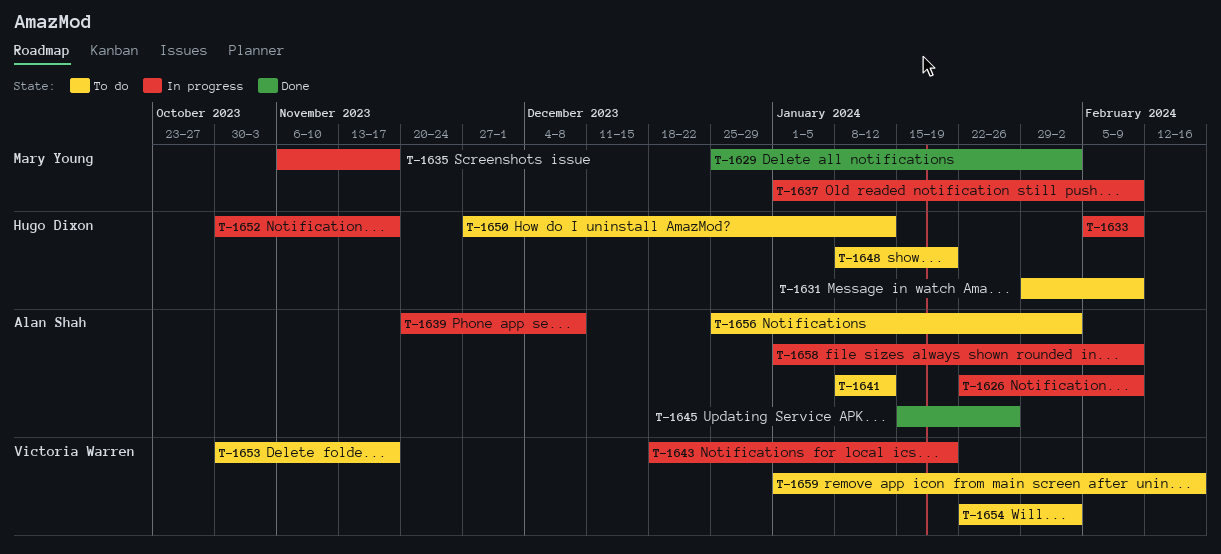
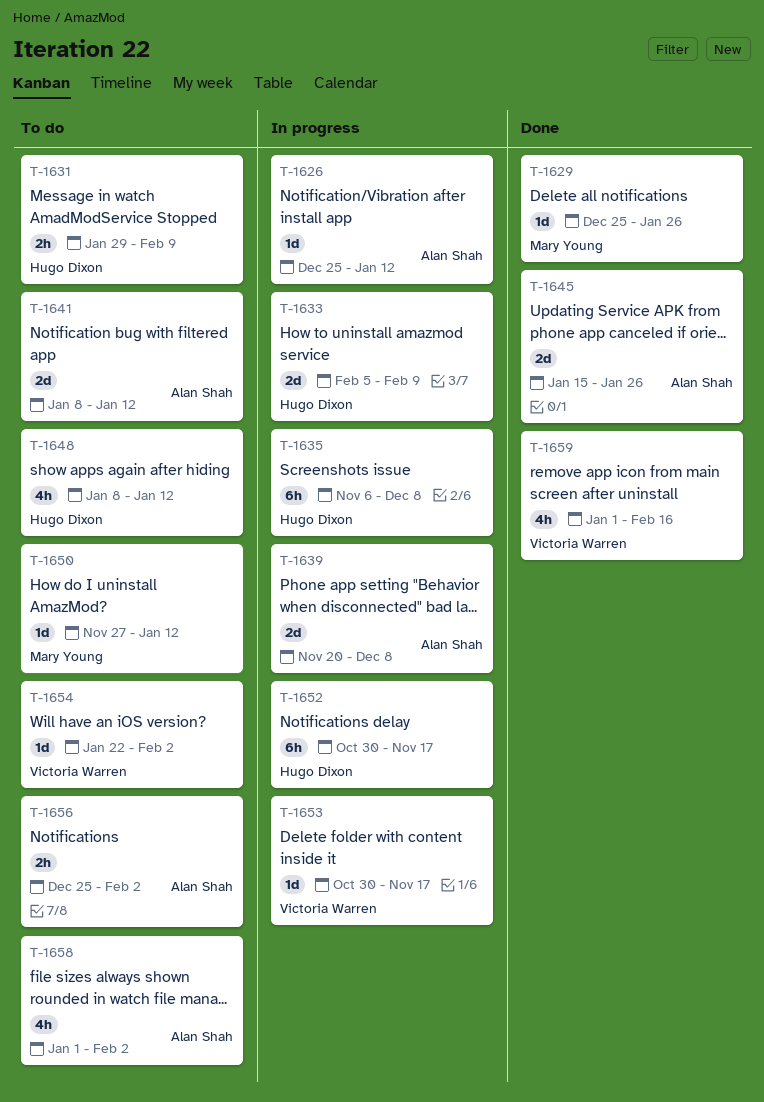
T-1626, start: Jan 22 -> Dec 25
T-1626, due: Feb 9 -> Jan 12
T-1629, due: Feb 2 -> Jan 26
T-1635, owner: Mary Young -> Hugo Dixon
T-1635, due: Nov 17 -> Dec 8
T-1637: present -> none
T-1643: present -> none
T-1648, due: Jan 19 -> Jan 12
T-1650, owner: Hugo Dixon -> Mary Young
T-1653, status: To do -> In progress
T-1658, status: In progress -> To do
T-1658, due: Feb 9 -> Feb 2
T-1659, status: To do -> Done

